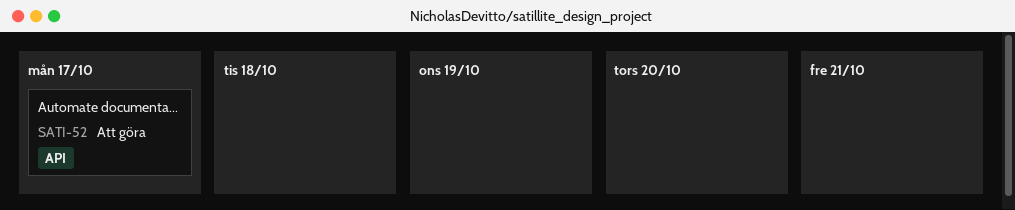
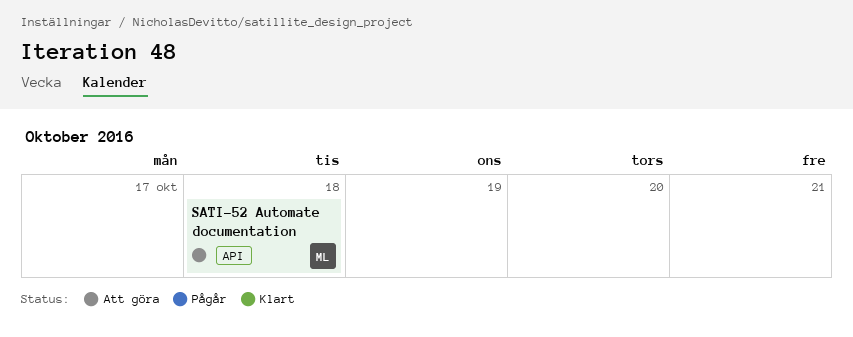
SATI-52, due: Oct 17 -> Oct 18

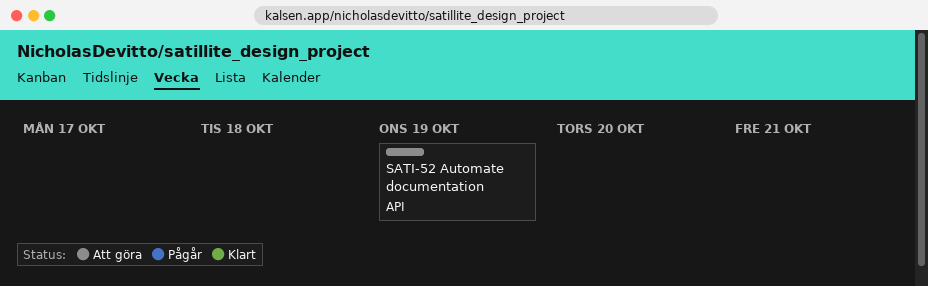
SATI-52, due: Oct 18 -> Oct 19

